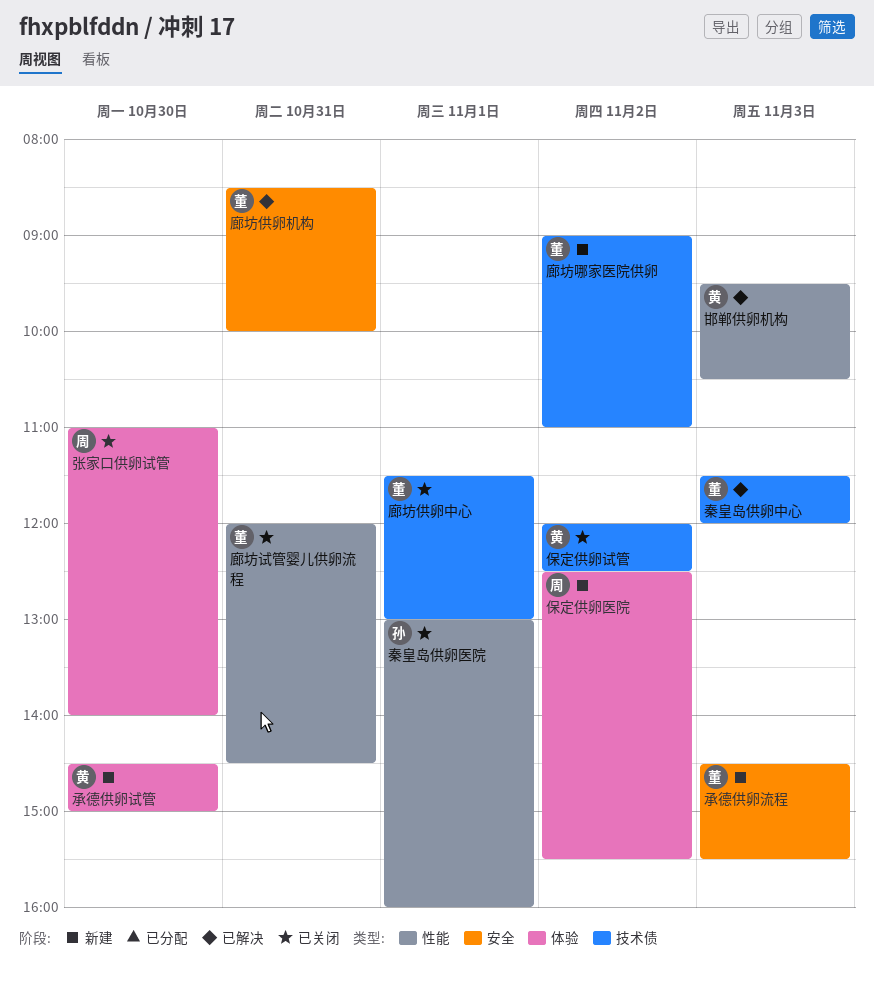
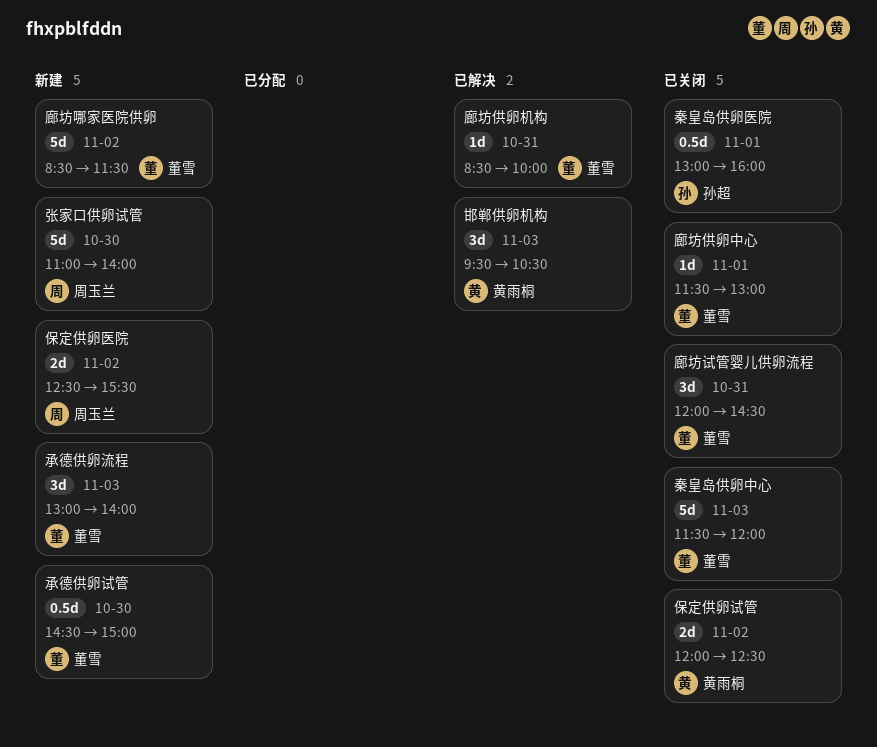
廊坊哪家医院供卵, begins: 09:00 -> 08:30
廊坊哪家医院供卵, ends: 11:00 -> 11:30
张家口供卵试管, status: 已关闭 -> 新建
承德供卵流程, begins: 14:30 -> 13:00
承德供卵流程, ends: 15:30 -> 14:00
承德供卵试管, owner: 黄雨桐 -> 董雪
秦皇岛供卵中心, status: 已解决 -> 已关闭

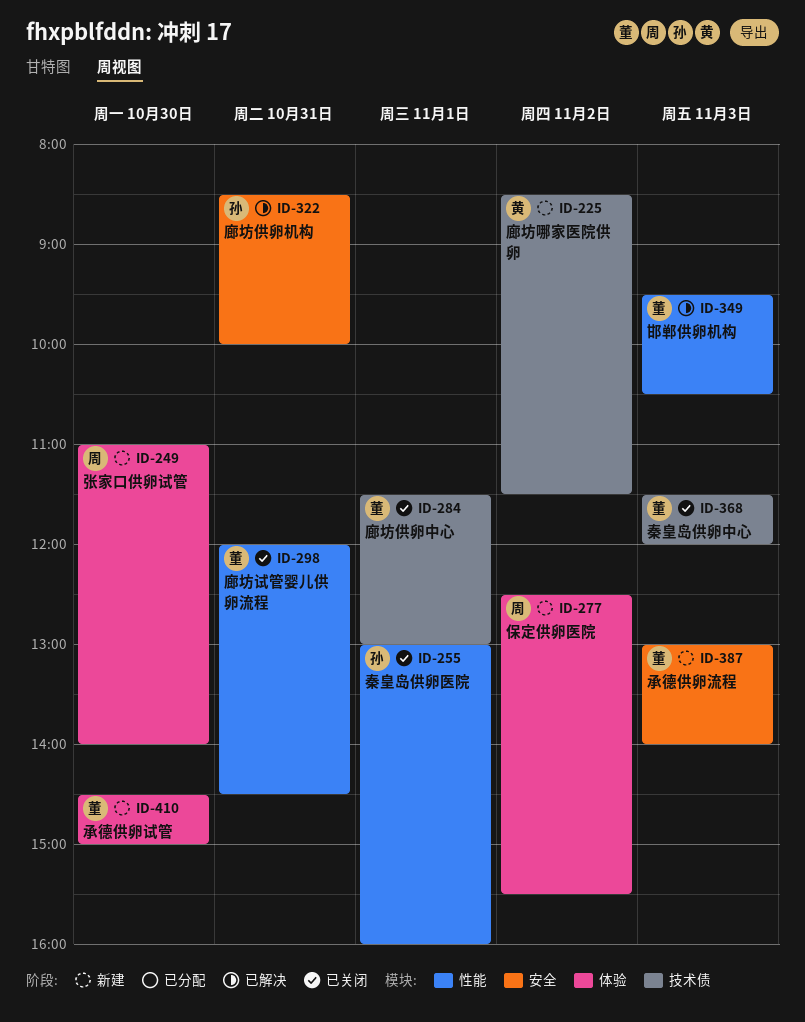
保定供卵试管: present -> none
廊坊供卵机构, owner: 董雪 -> 孙超
廊坊哪家医院供卵, owner: 董雪 -> 黄雨桐
邯郸供卵机构, owner: 黄雨桐 -> 董雪

